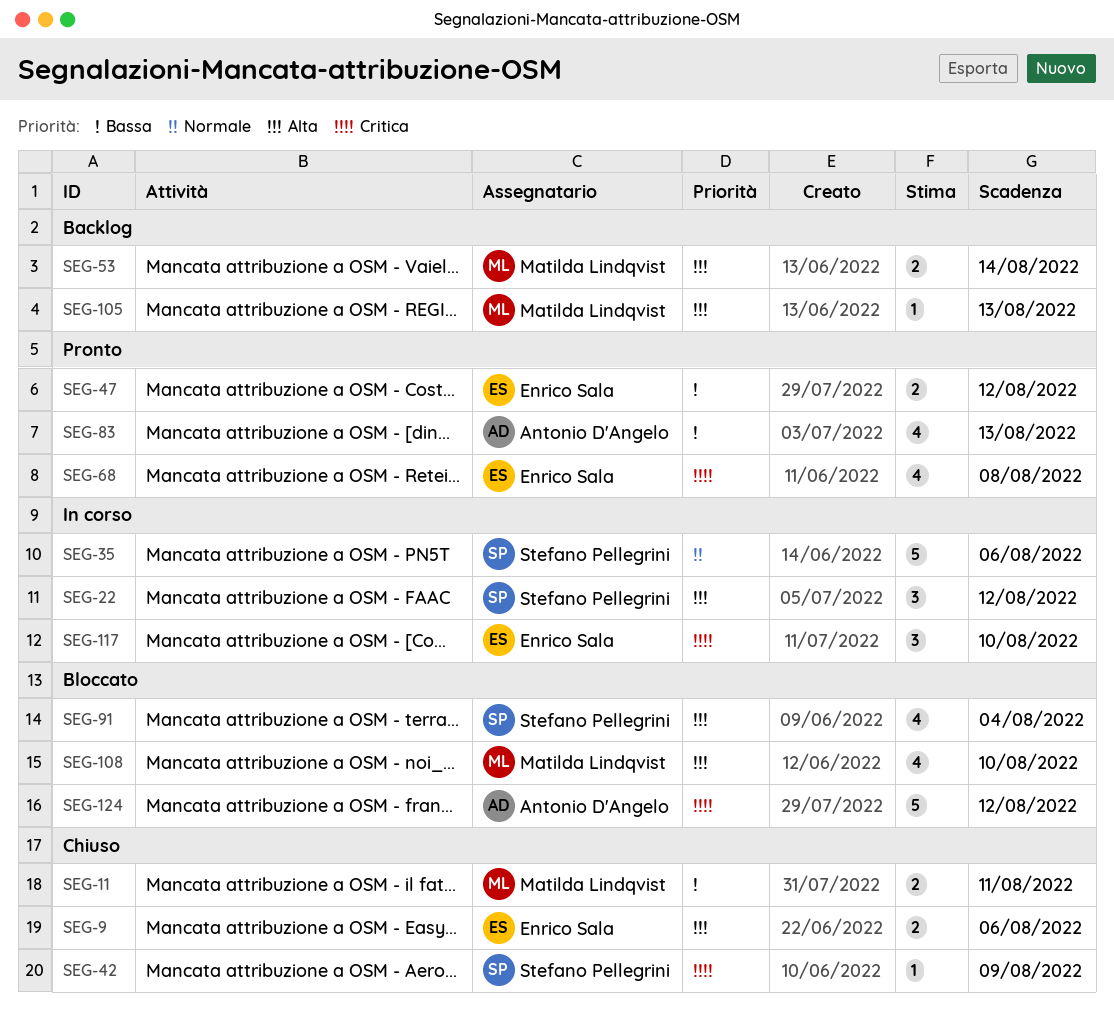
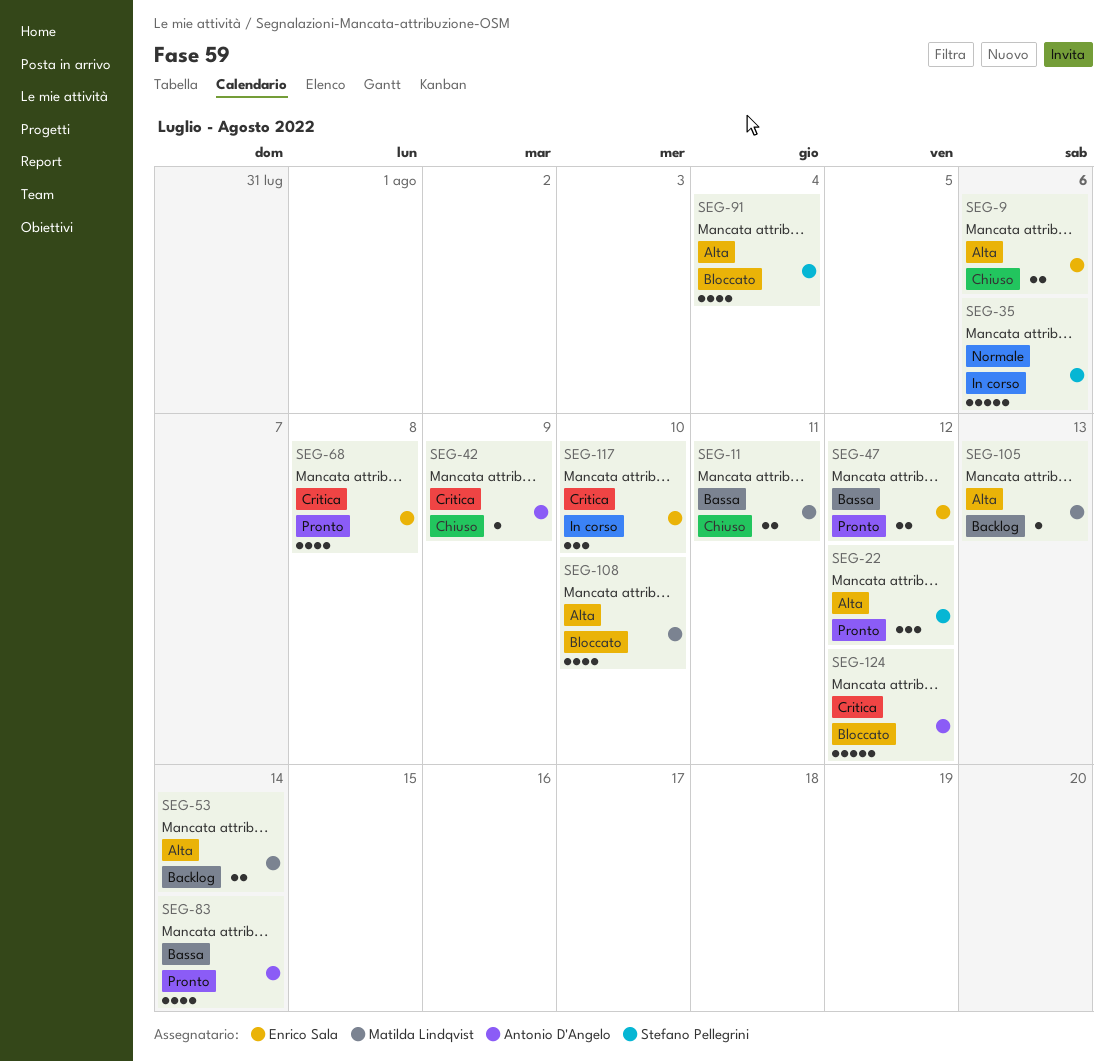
SEG-22, status: In corso -> Pronto
SEG-42, owner: Stefano Pellegrini -> Antonio D'Angelo
SEG-83, due: Aug 13 -> Aug 14

